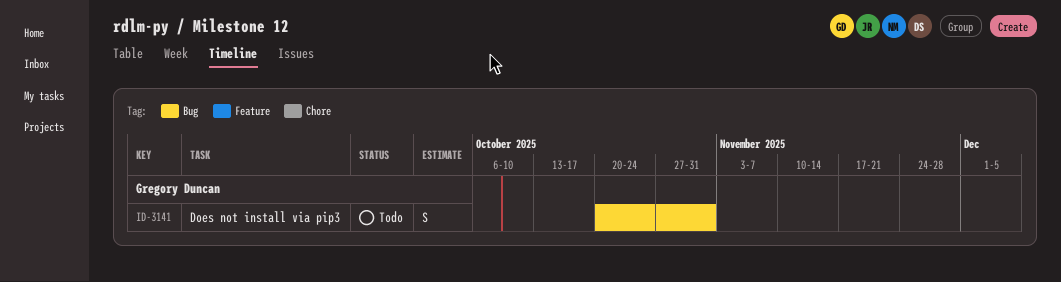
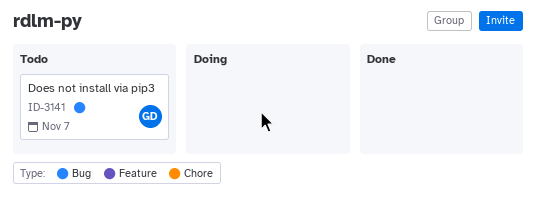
ID-3141, due: Oct 31 -> Nov 7

